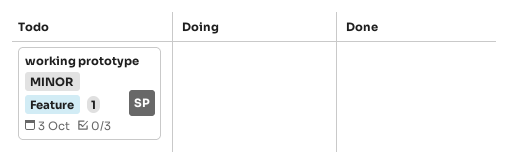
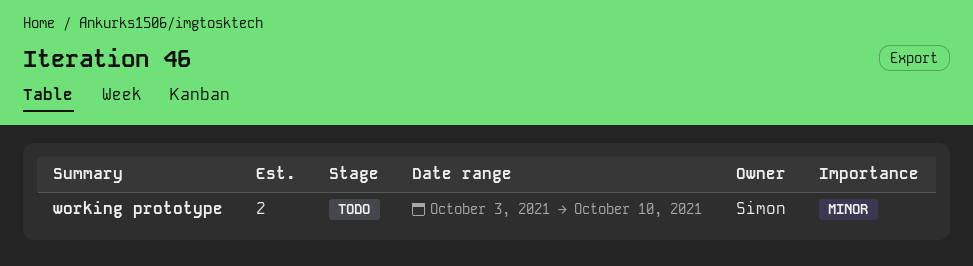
working prototype, estimate: 1 -> 2
working prototype, due: Oct 3 -> Oct 10

